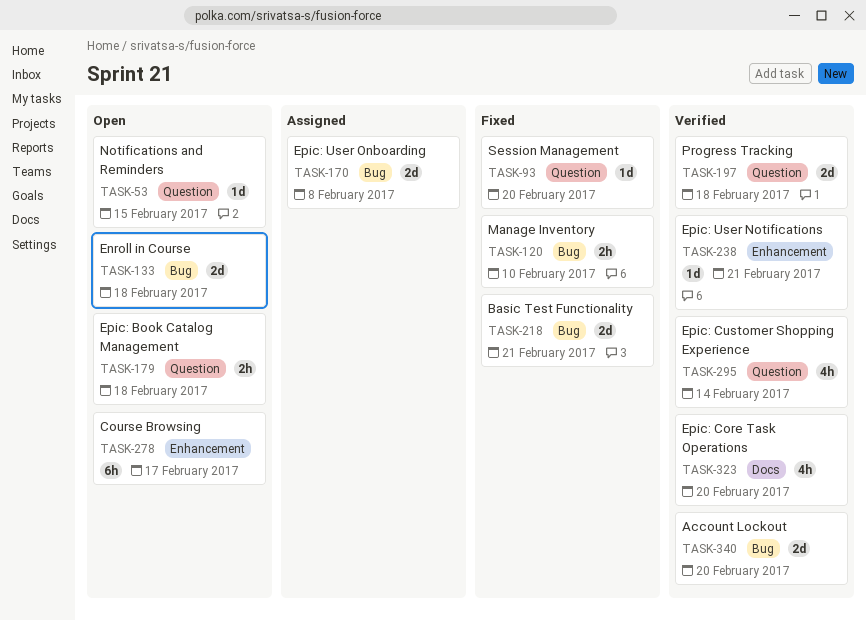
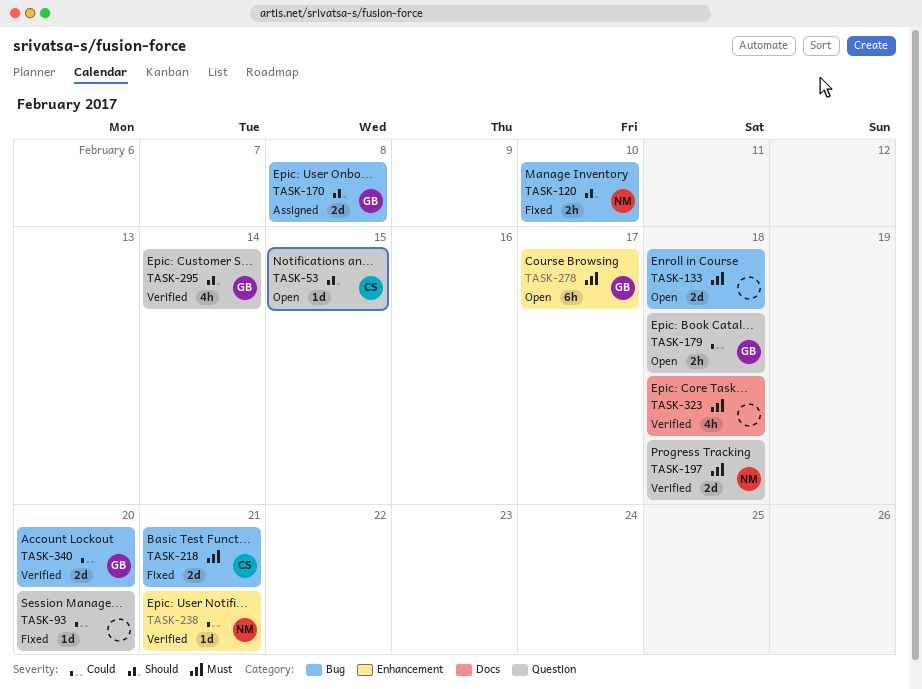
TASK-323, due: Feb 20 -> Feb 18

